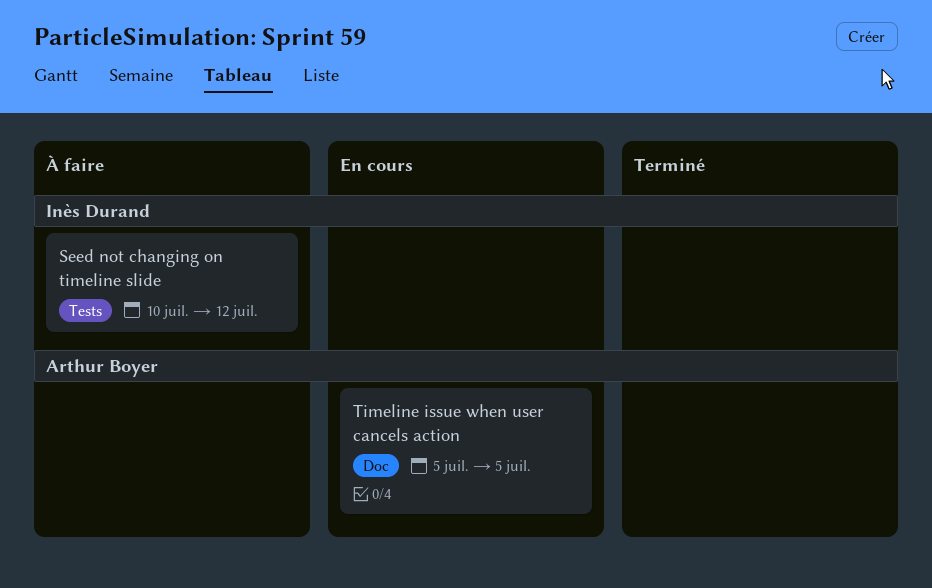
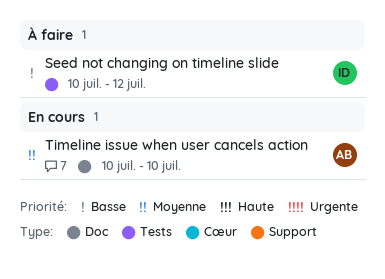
Timeline issue when user cancels action, start: Jul 5 -> Jul 10
Timeline issue when user cancels action, due: Jul 5 -> Jul 10

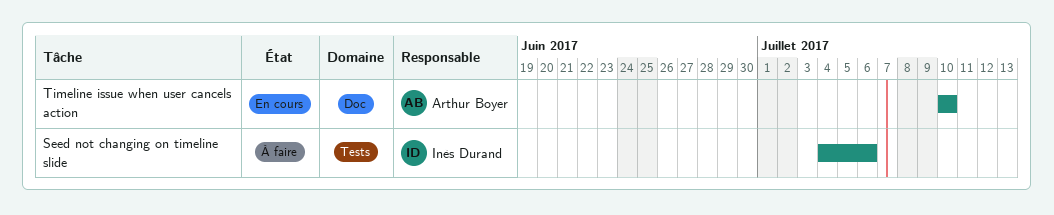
Seed not changing on timeline slide, start: Jul 10 -> Jul 4
Seed not changing on timeline slide, due: Jul 12 -> Jul 6

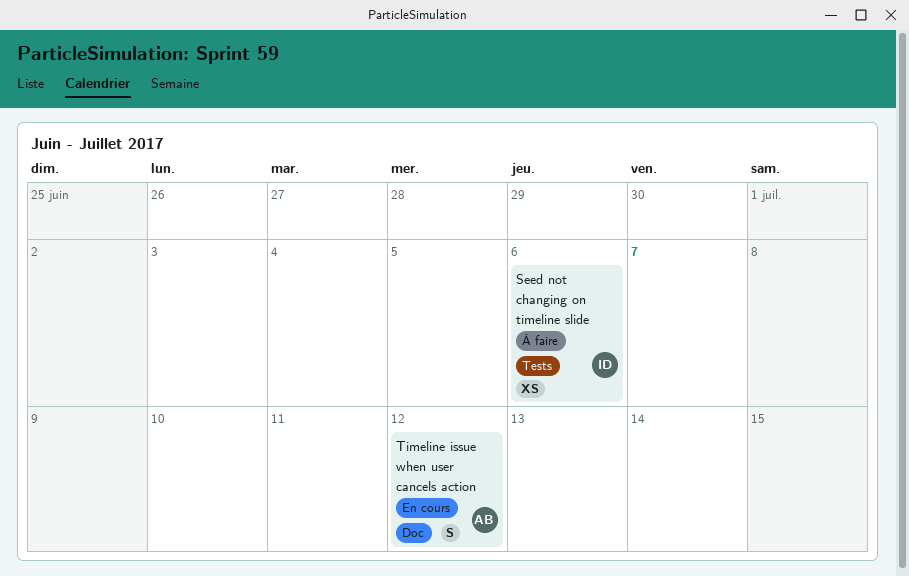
Timeline issue when user cancels action, due: Jul 10 -> Jul 12

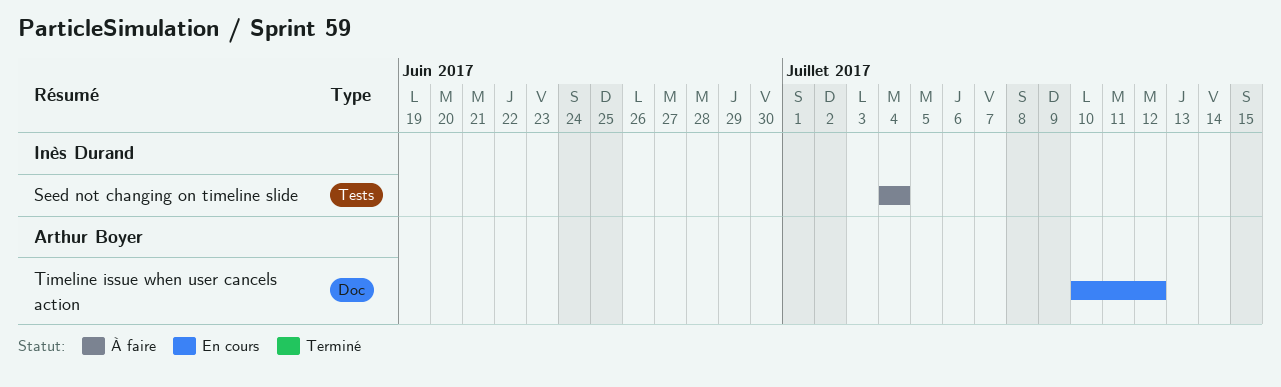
Seed not changing on timeline slide, due: Jul 6 -> Jul 4

